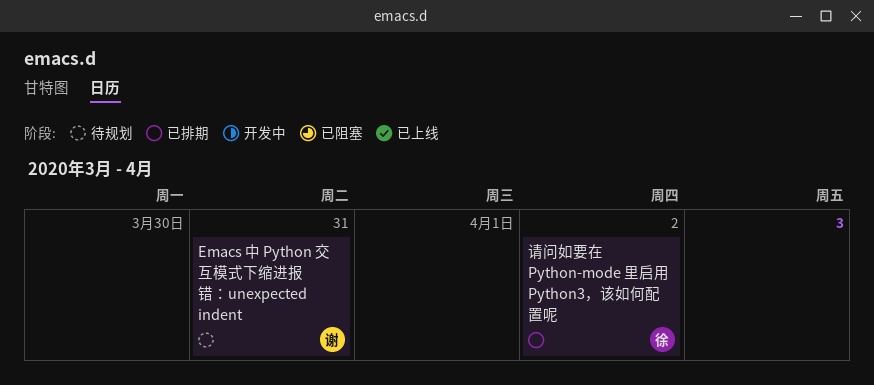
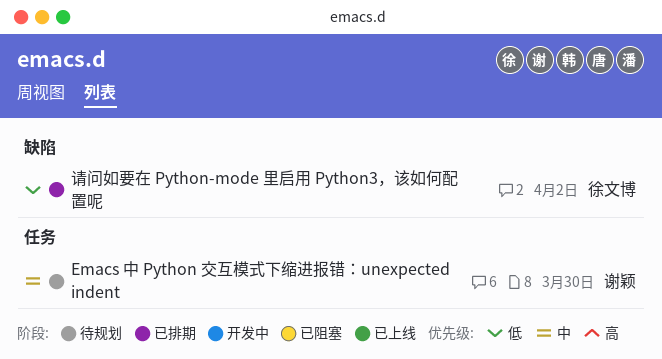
Emacs 中 Python 交互模式下缩进报错：unexpected indent, due: Mar 31 -> Mar 30

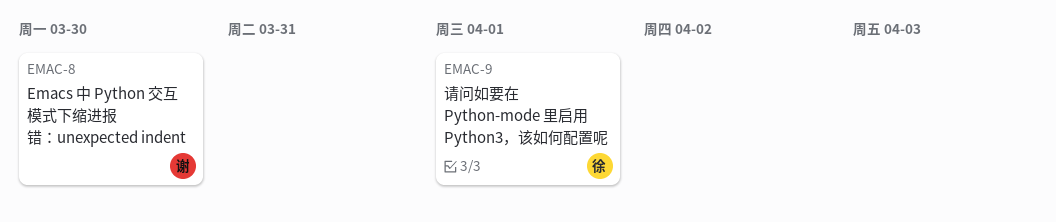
请问如要在 Python-mode 里启用 Python3，该如何配置呢, due: Apr 2 -> Apr 1

